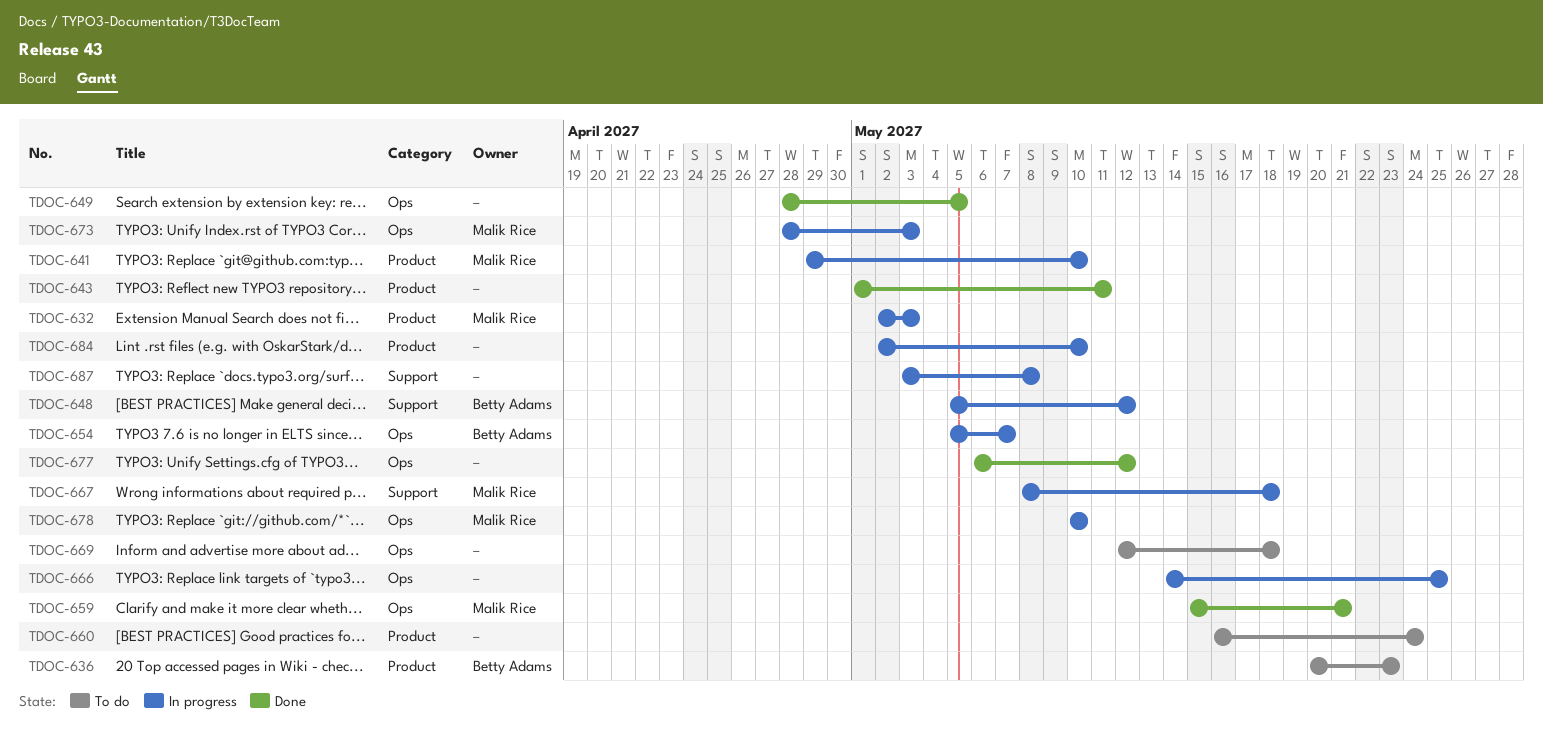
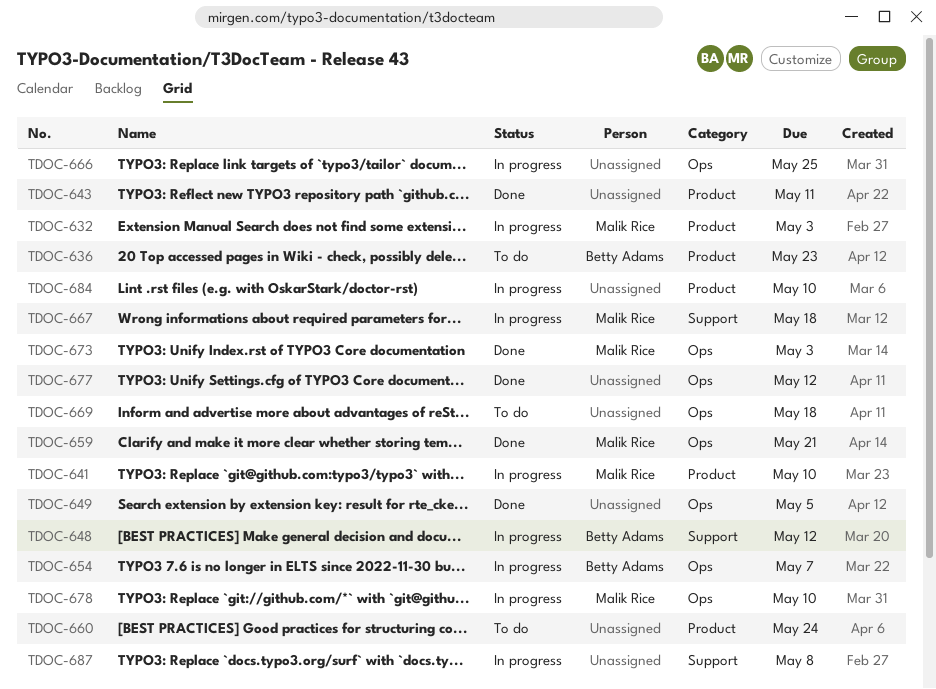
TDOC-673, status: In progress -> Done

